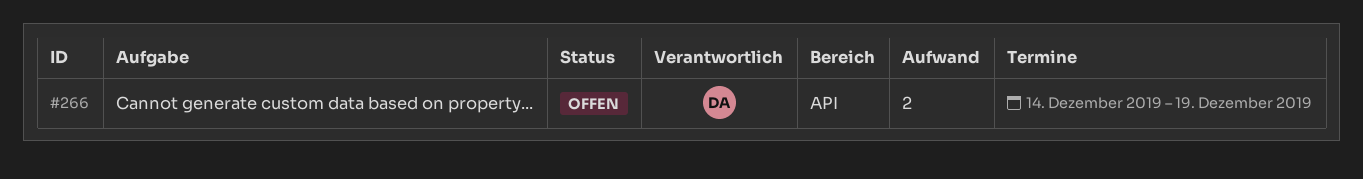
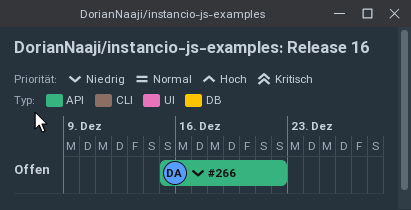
#266, start: Dec 14 -> Dec 15
#266, due: Dec 19 -> Dec 22

